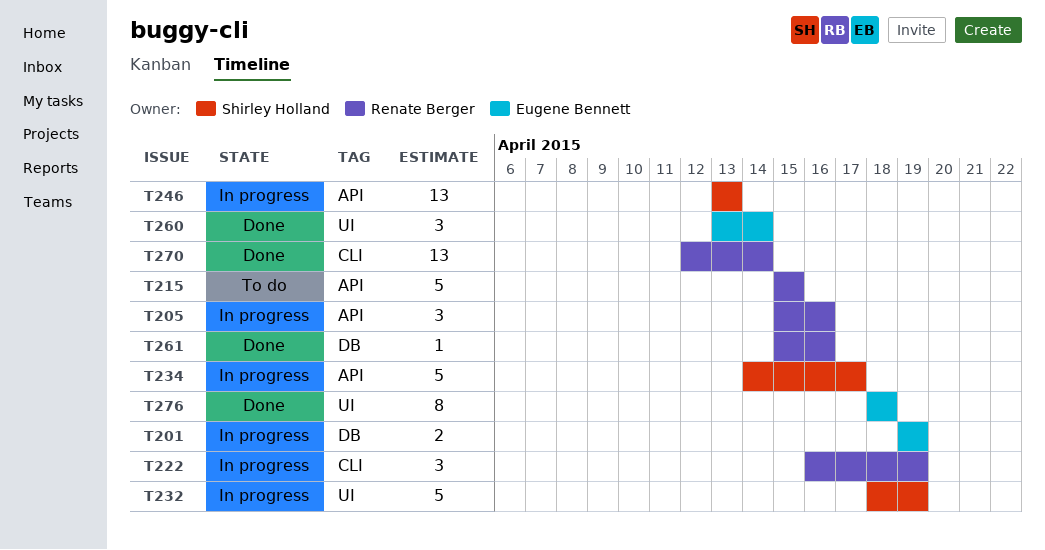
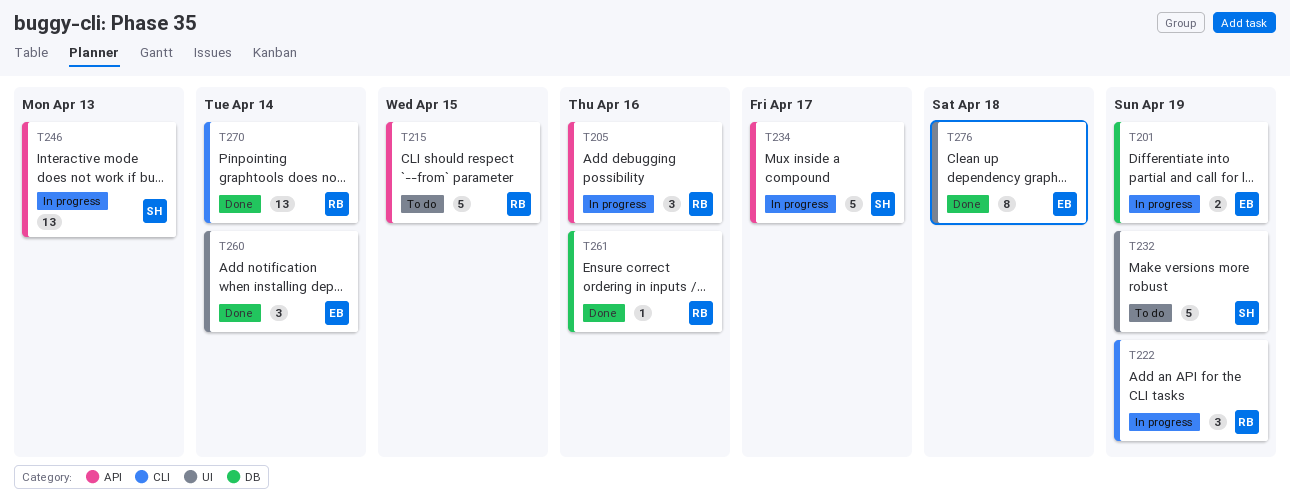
T232, status: In progress -> To do

